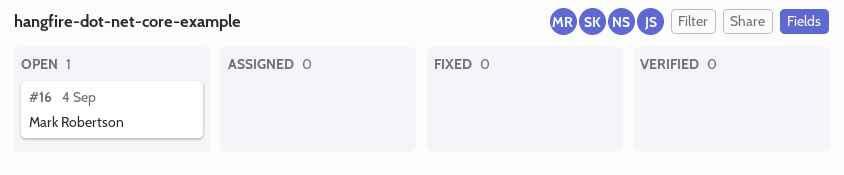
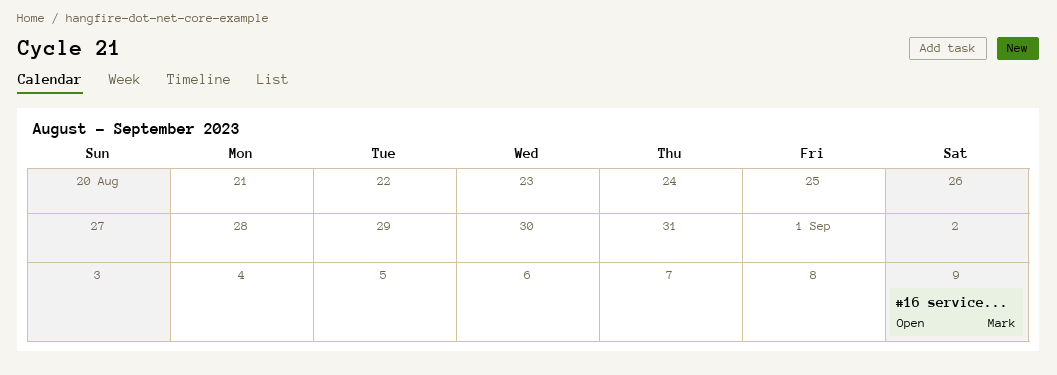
#16, due: Sep 4 -> Sep 9

